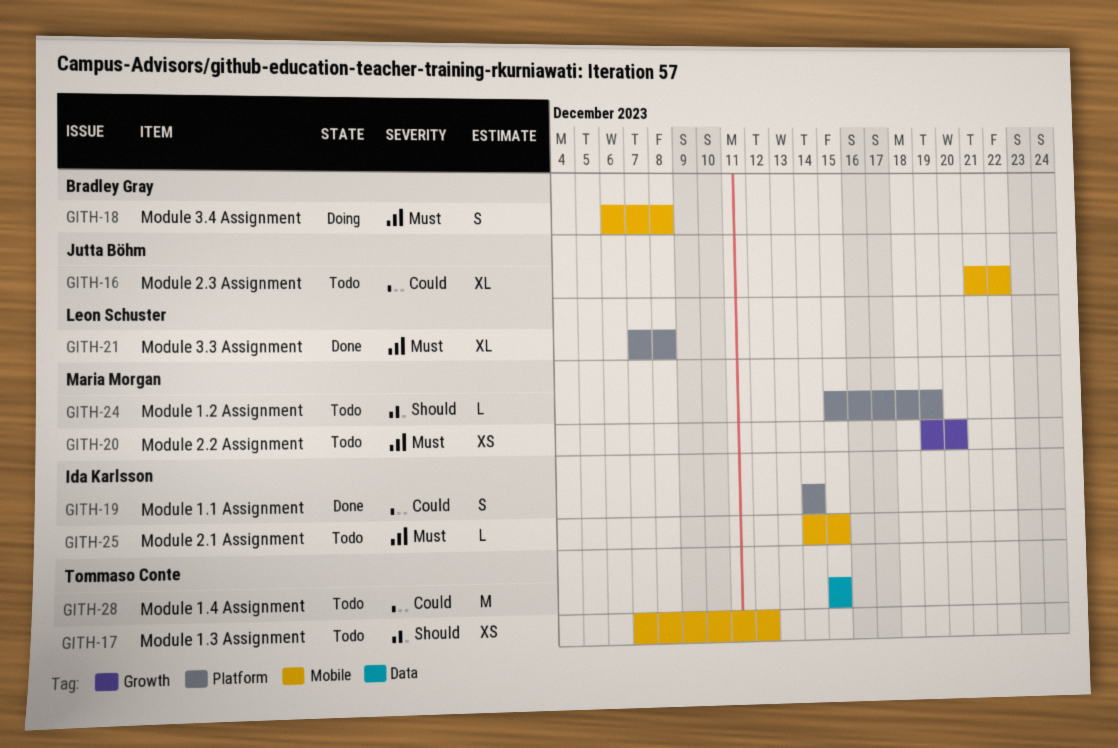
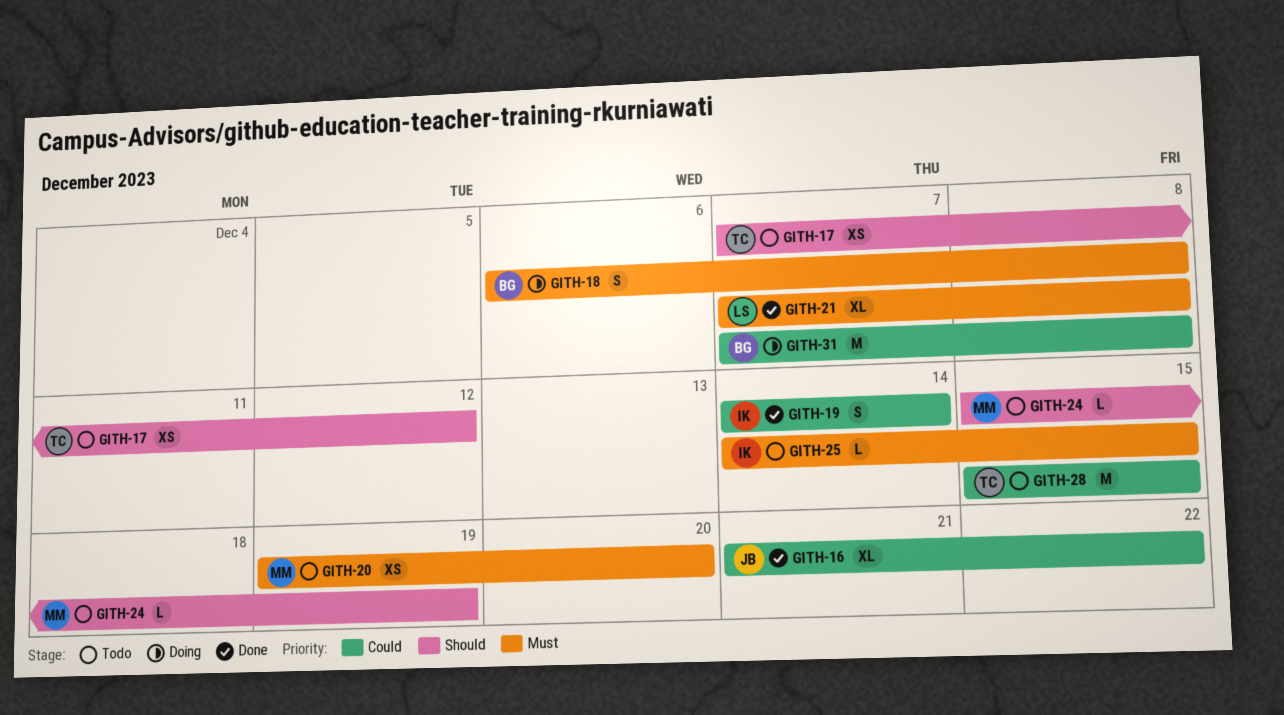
GITH-16, status: Todo -> Done
GITH-31: none -> present

